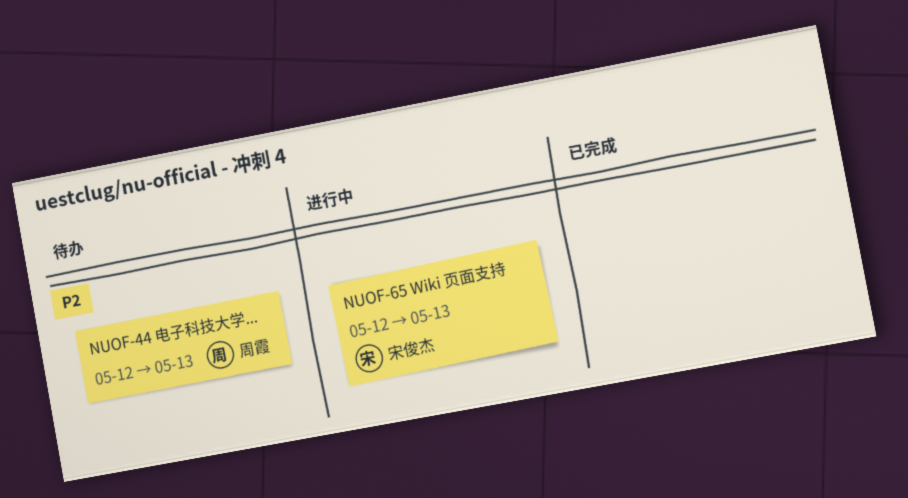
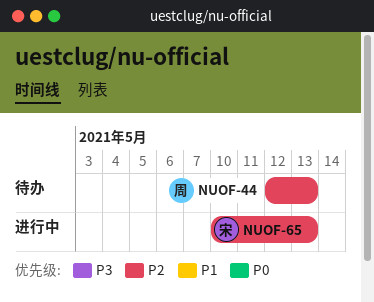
NUOF-65, start: May 12 -> May 10

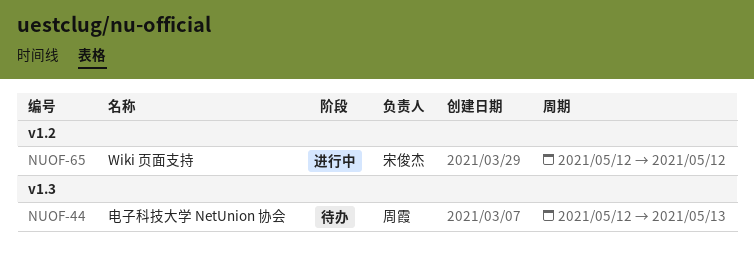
NUOF-65, start: May 10 -> May 12
NUOF-65, due: May 13 -> May 12

